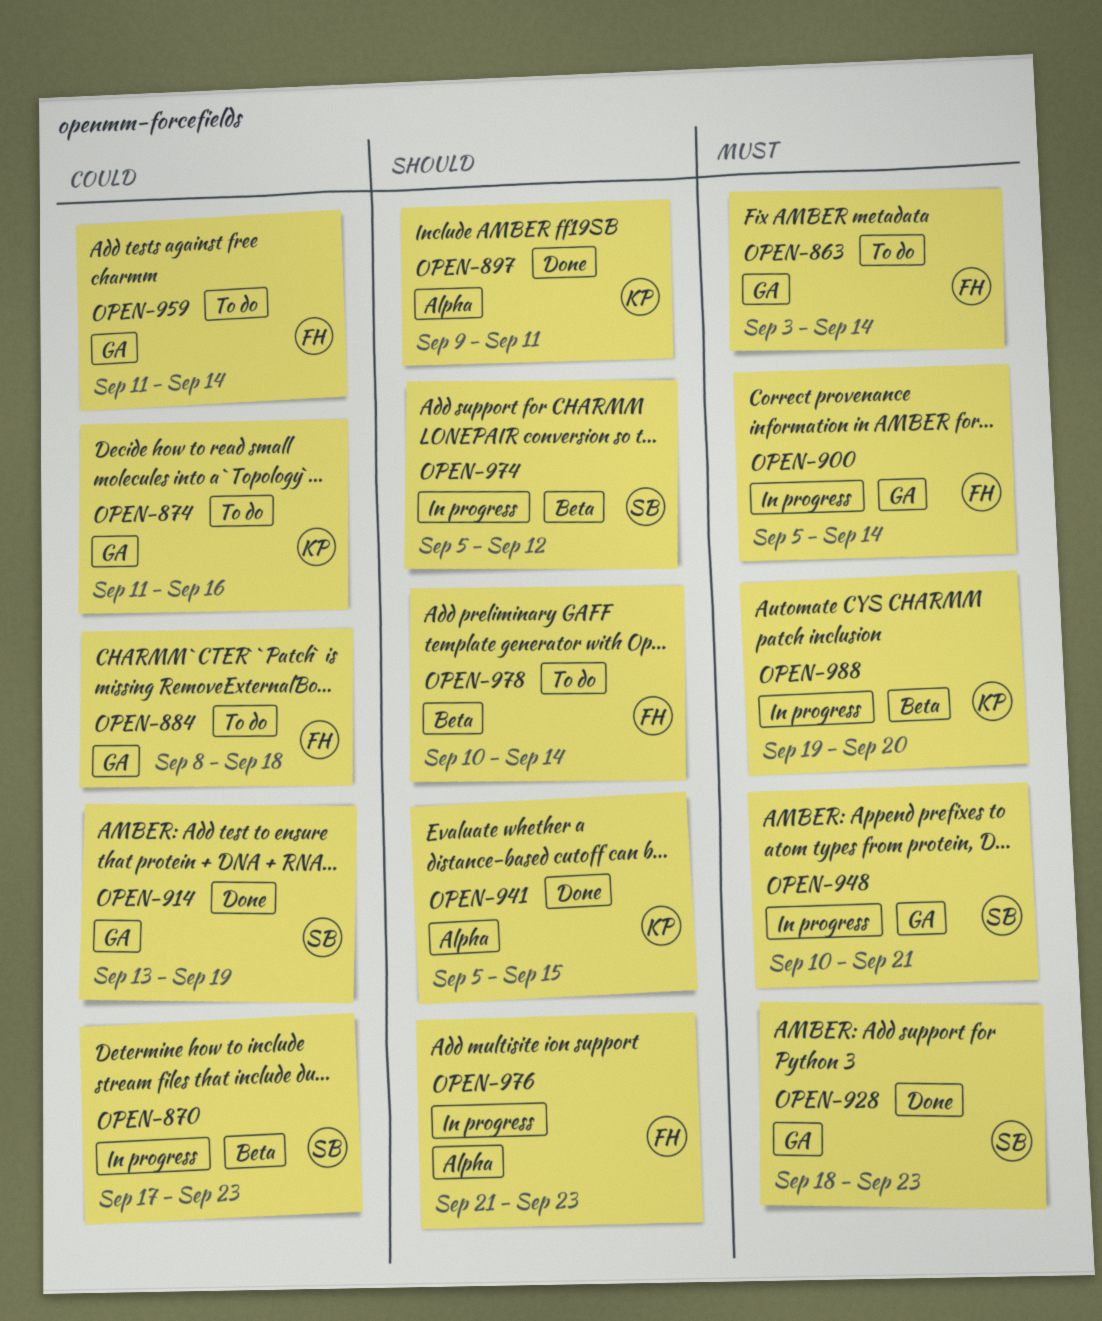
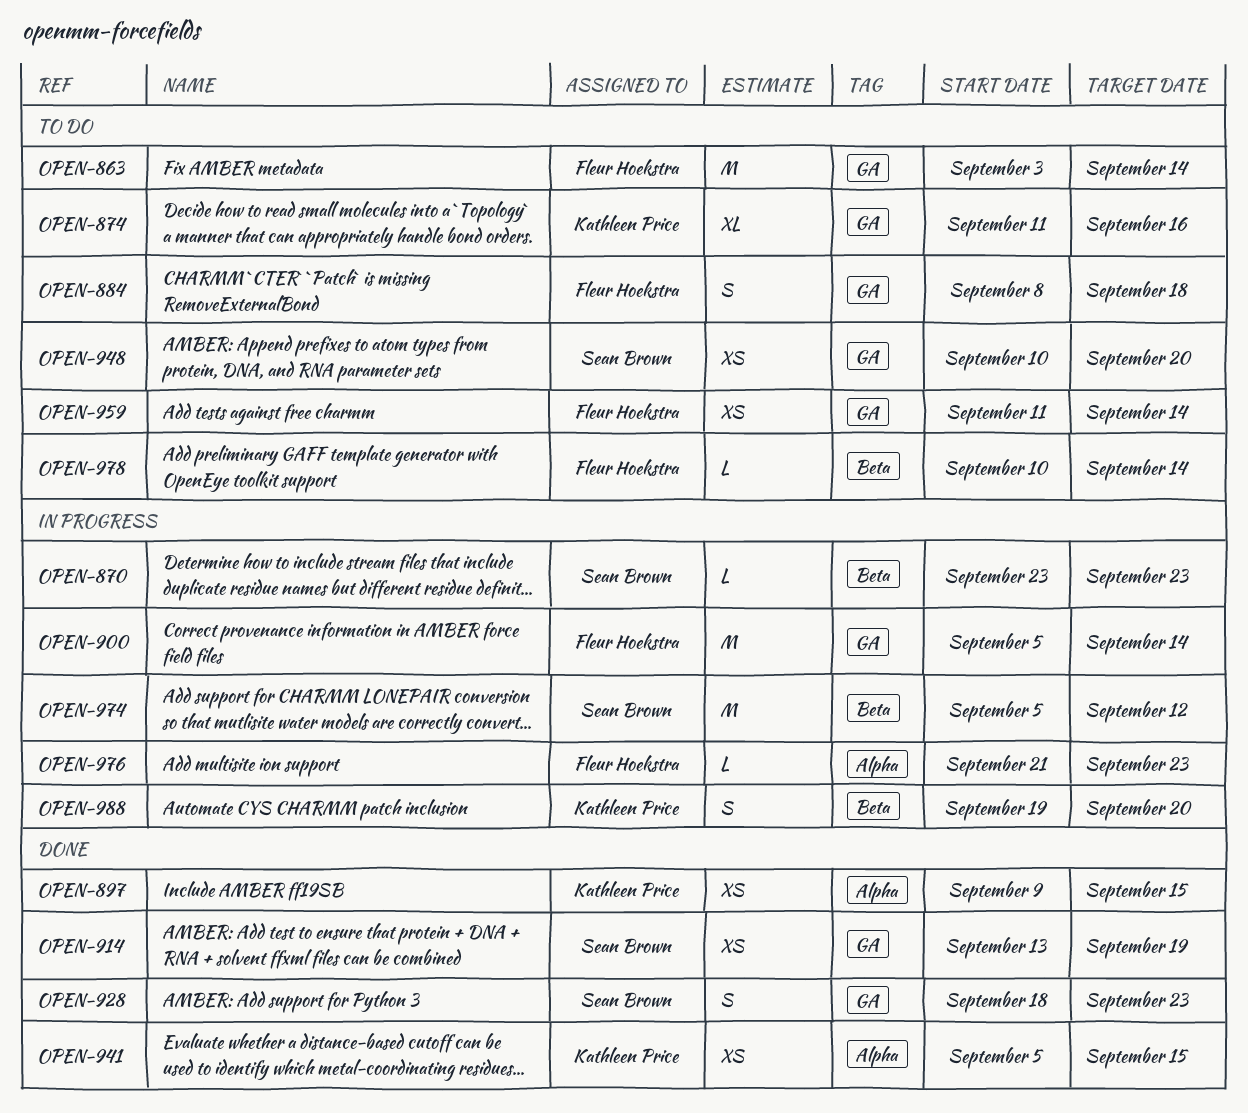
OPEN-870, start: Sep 17 -> Sep 23
OPEN-897, due: Sep 11 -> Sep 15
OPEN-948, status: In progress -> To do
OPEN-948, due: Sep 21 -> Sep 20

